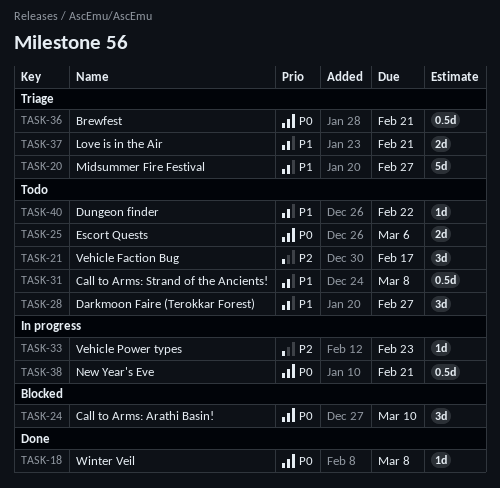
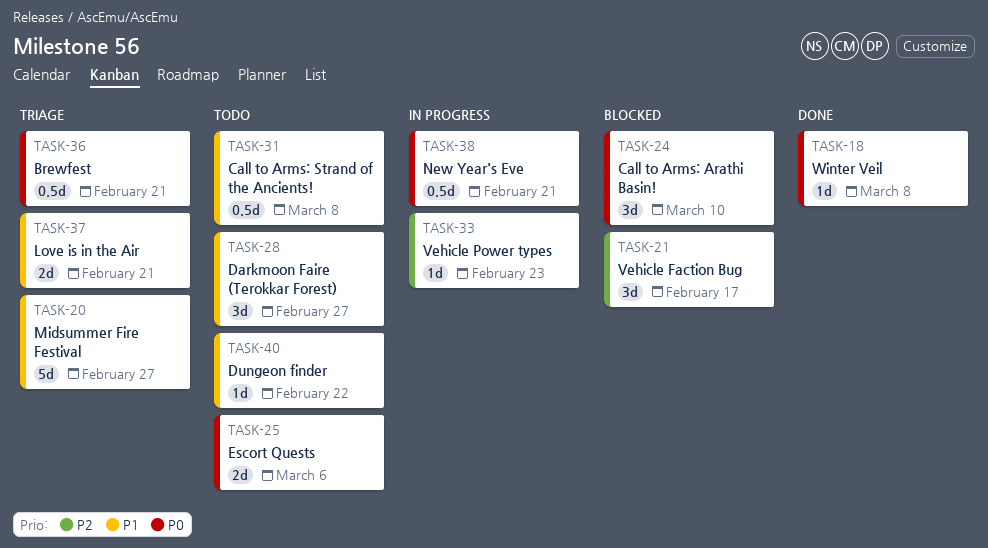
TASK-21, status: Todo -> Blocked

